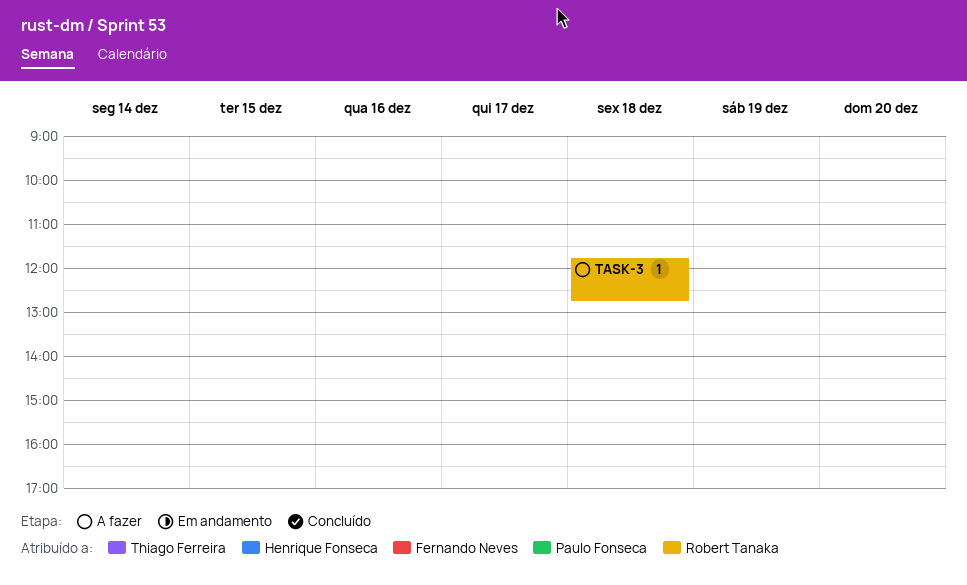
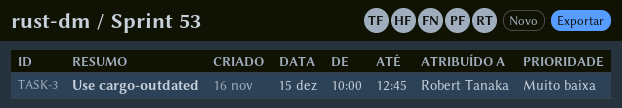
TASK-3, day: Dec 18 -> Dec 15
TASK-3, begins: 11:45 -> 10:00

